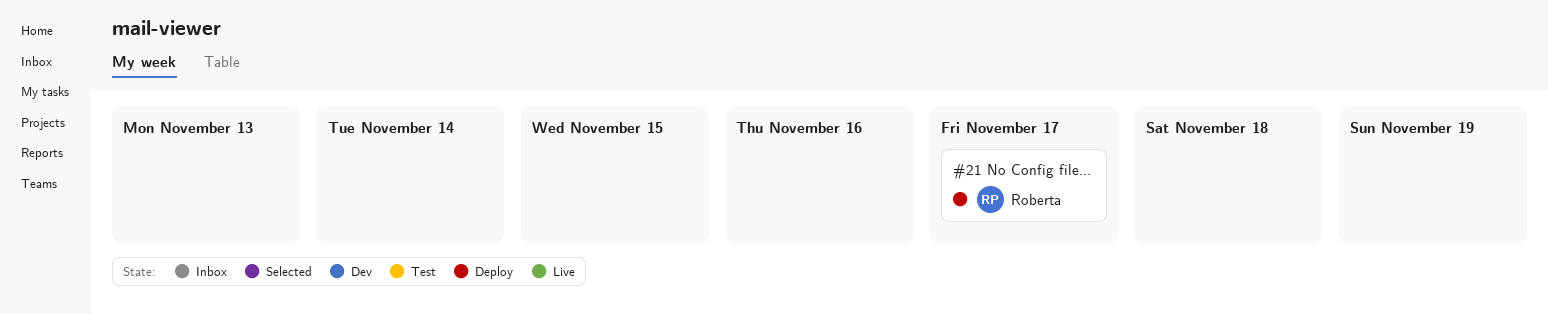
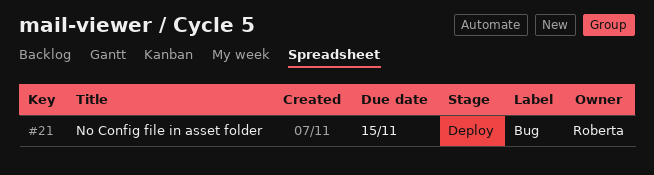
#21, due: Nov 17 -> Nov 15

